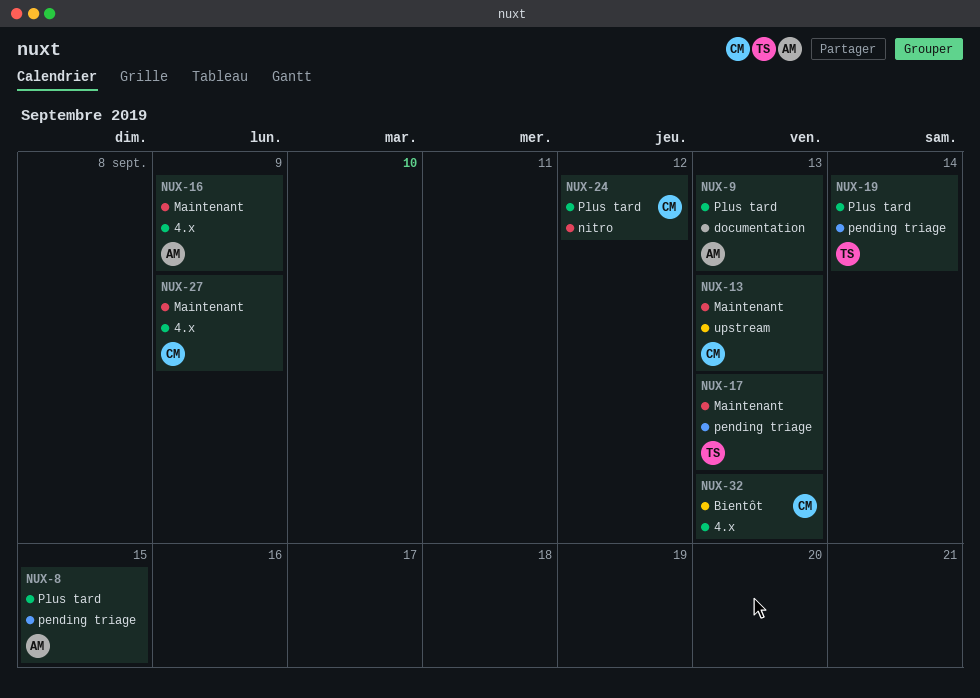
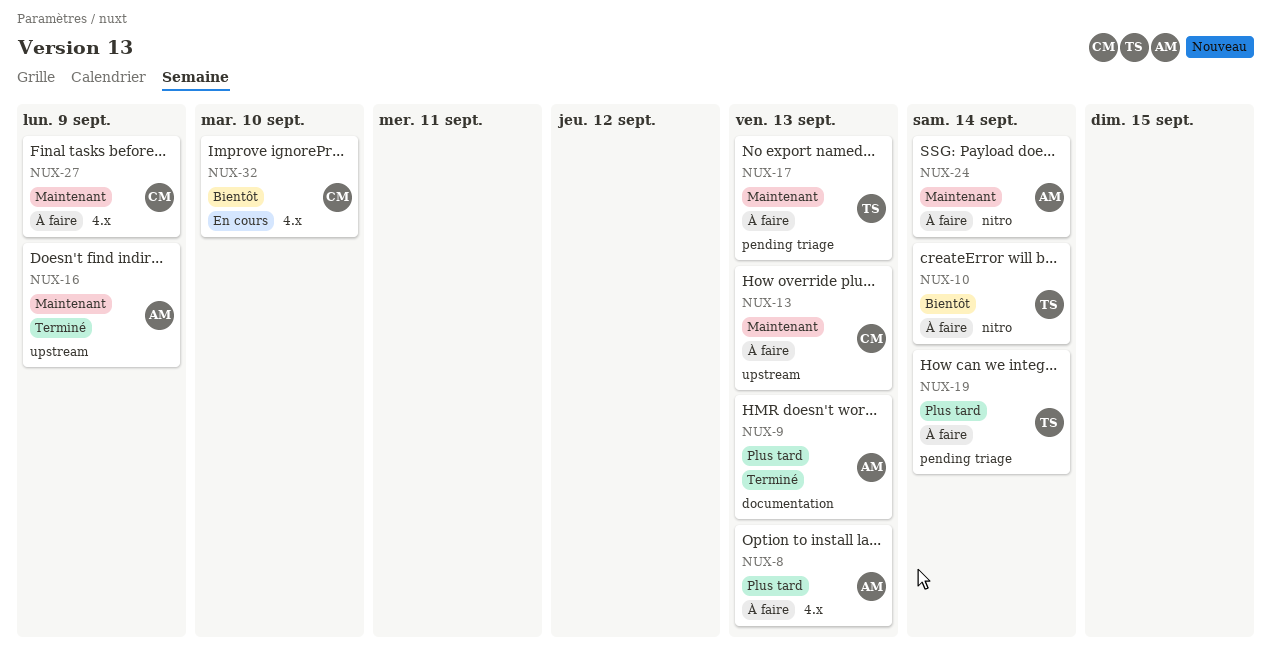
NUX-8, label: pending triage -> 4.x
NUX-8, due: Sep 15 -> Sep 13
NUX-10: none -> present
NUX-16, label: 4.x -> upstream
NUX-24, owner: CM -> AM
NUX-24, priority: Plus tard -> Maintenant
NUX-24, due: Sep 12 -> Sep 14
NUX-32, due: Sep 13 -> Sep 10

